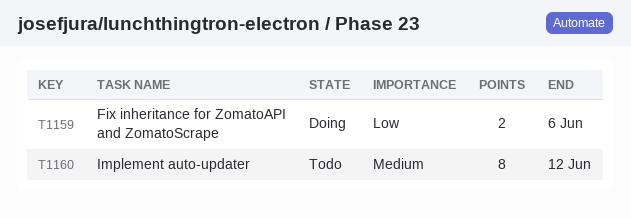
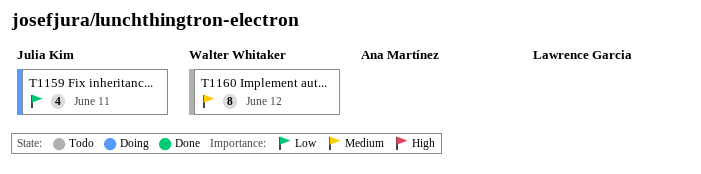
T1159, estimate: 2 -> 4
T1159, due: Jun 6 -> Jun 11

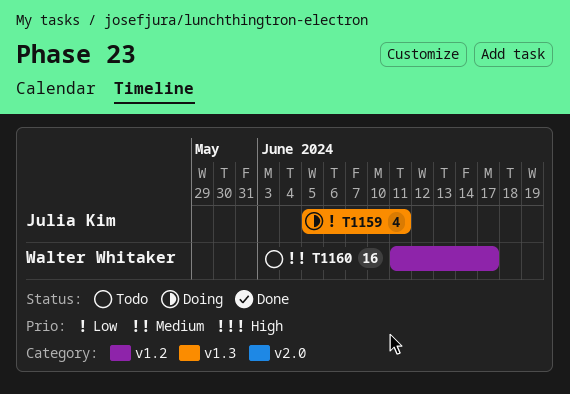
T1160, estimate: 8 -> 16
T1160, due: Jun 12 -> Jun 17

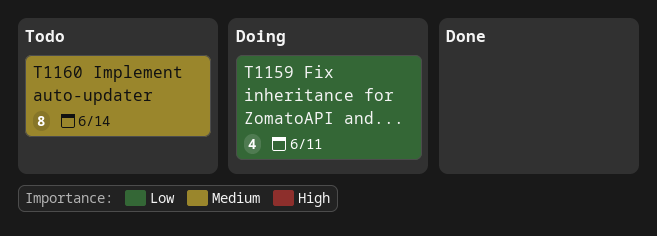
T1160, estimate: 16 -> 8
T1160, due: Jun 17 -> Jun 14

